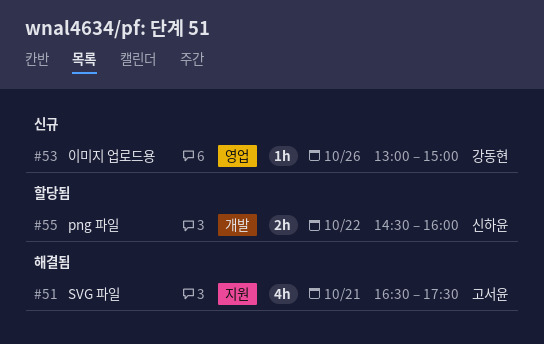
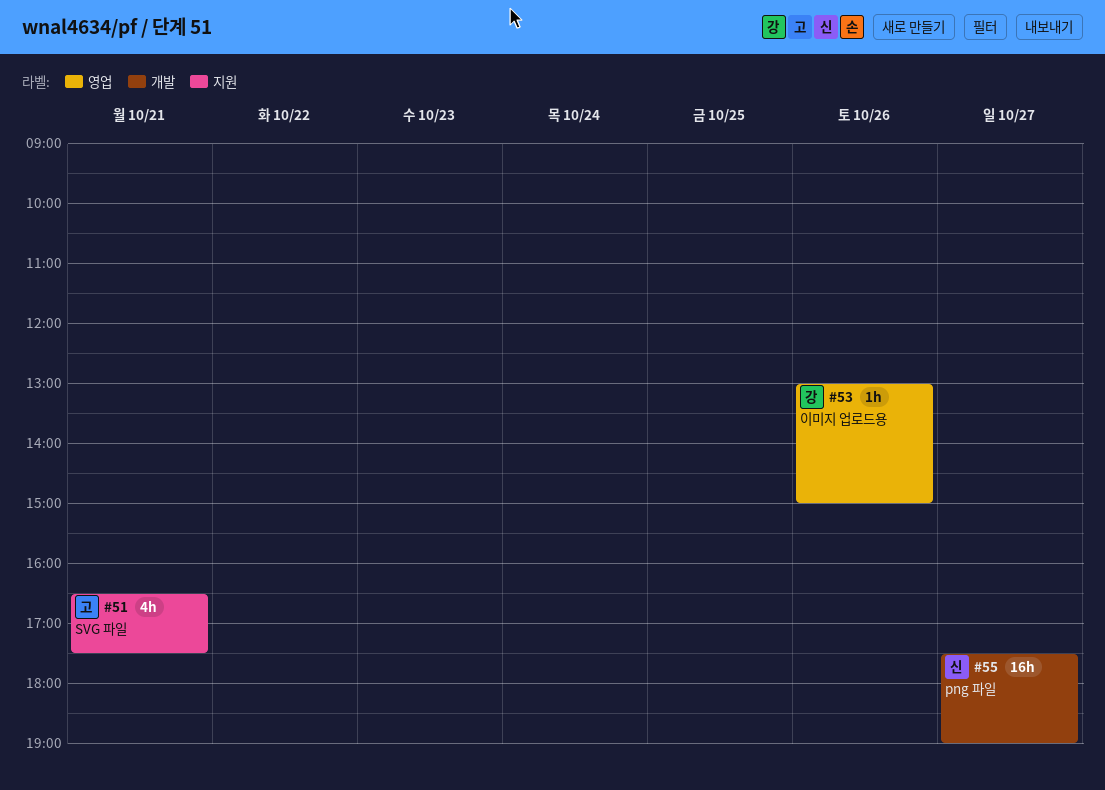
#55, estimate: 2h -> 16h
#55, day: Oct 22 -> Oct 27
#55, begins: 14:30 -> 17:30
#55, ends: 16:00 -> 19:00

